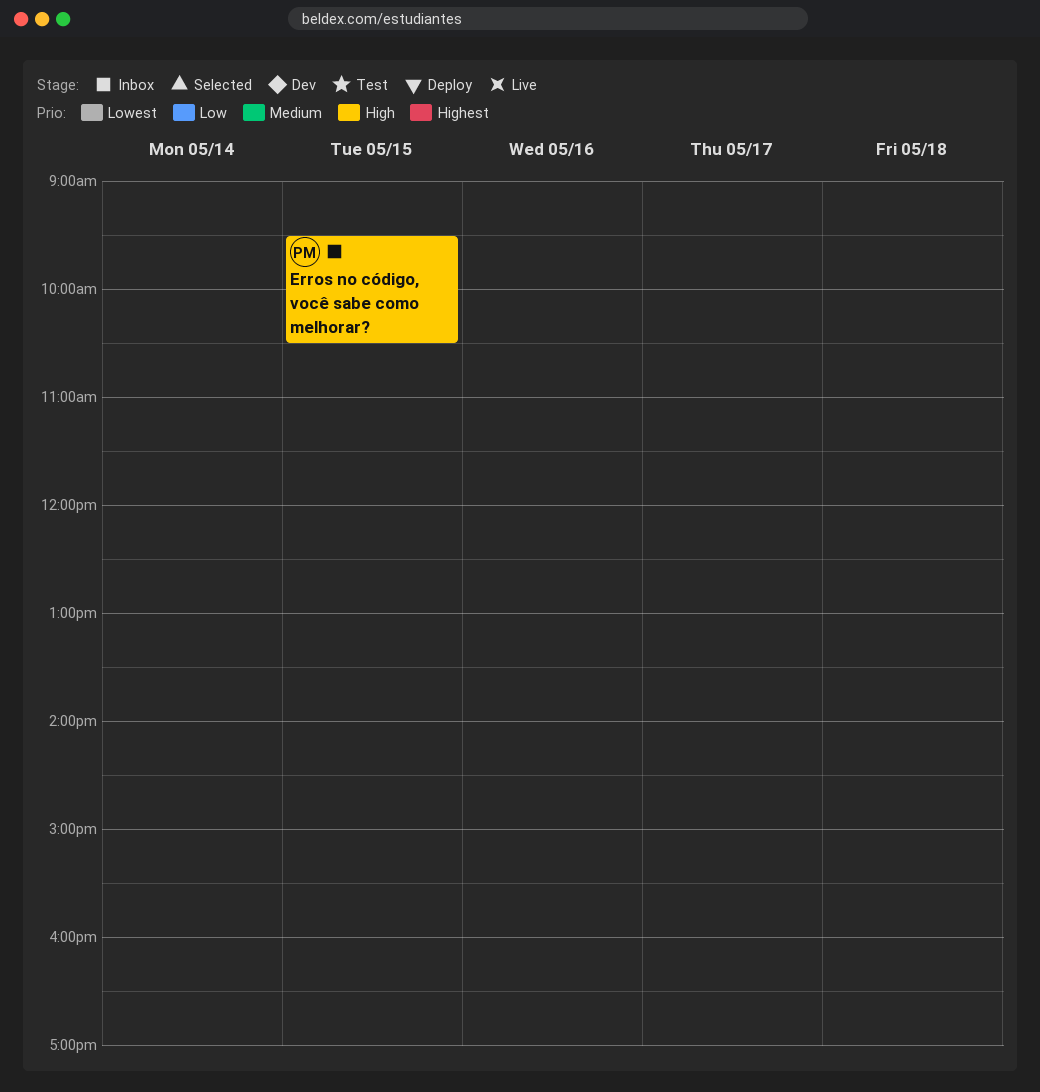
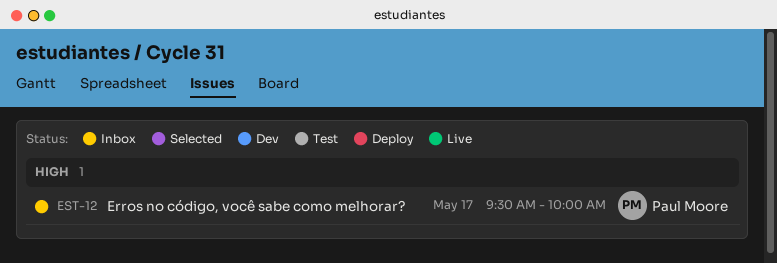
Erros no código, você sabe como melhorar?, day: May 15 -> May 17
Erros no código, você sabe como melhorar?, ends: 10:30 -> 10:00

